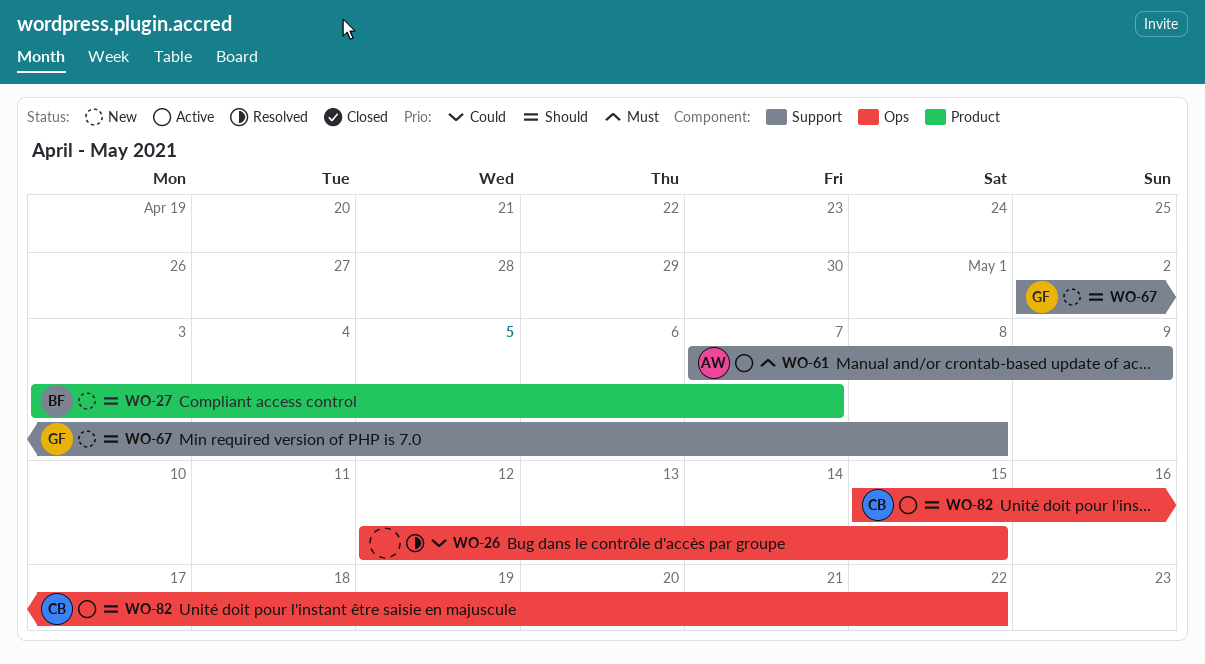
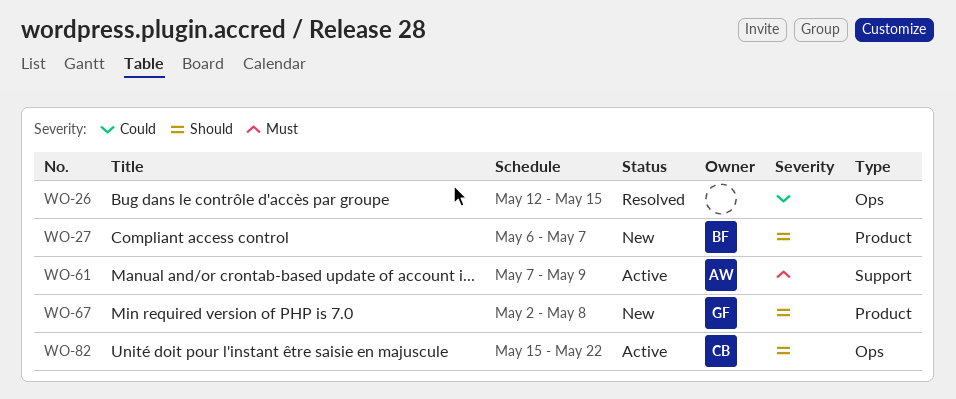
WO-27, start: May 3 -> May 6
WO-67, label: Support -> Product

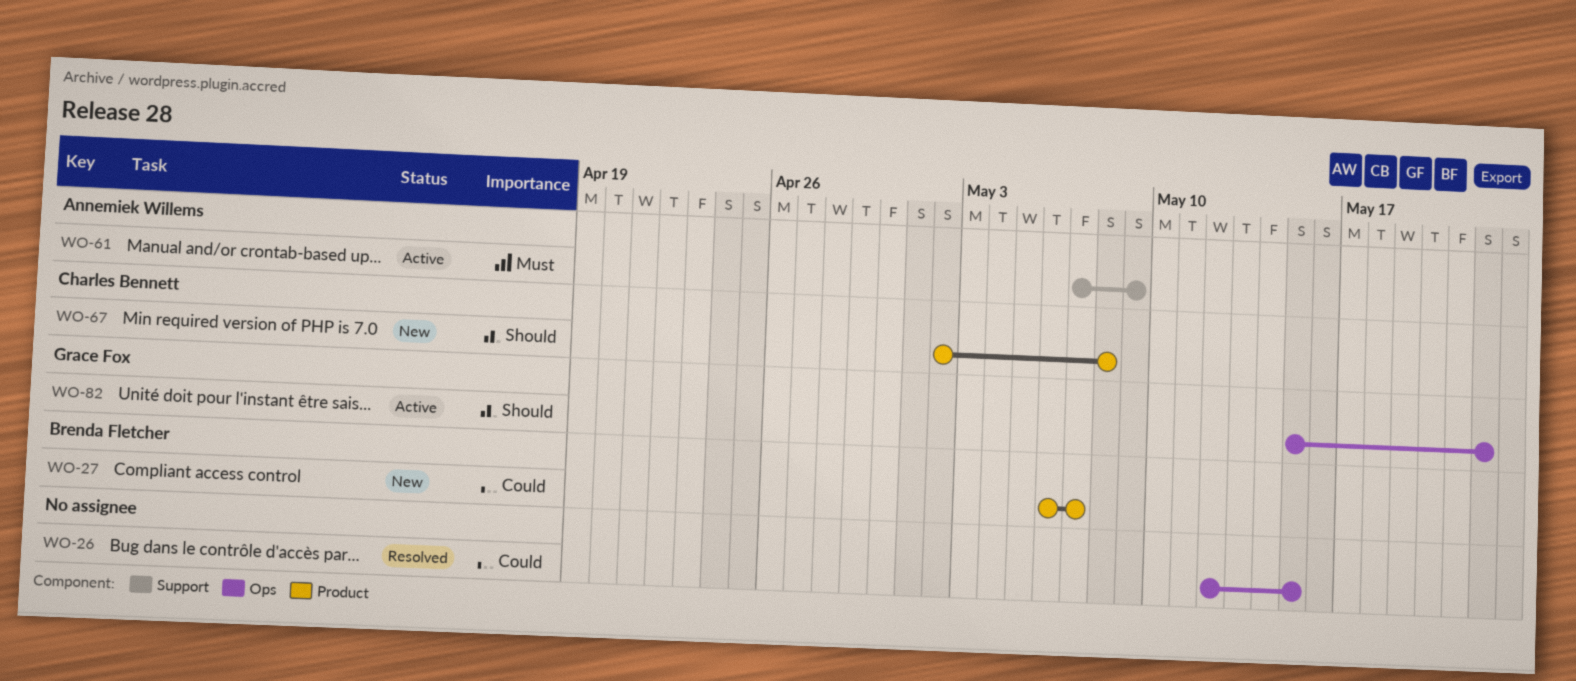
WO-27, priority: Should -> Could
WO-67, owner: Grace Fox -> Charles Bennett
WO-82, owner: Charles Bennett -> Grace Fox

